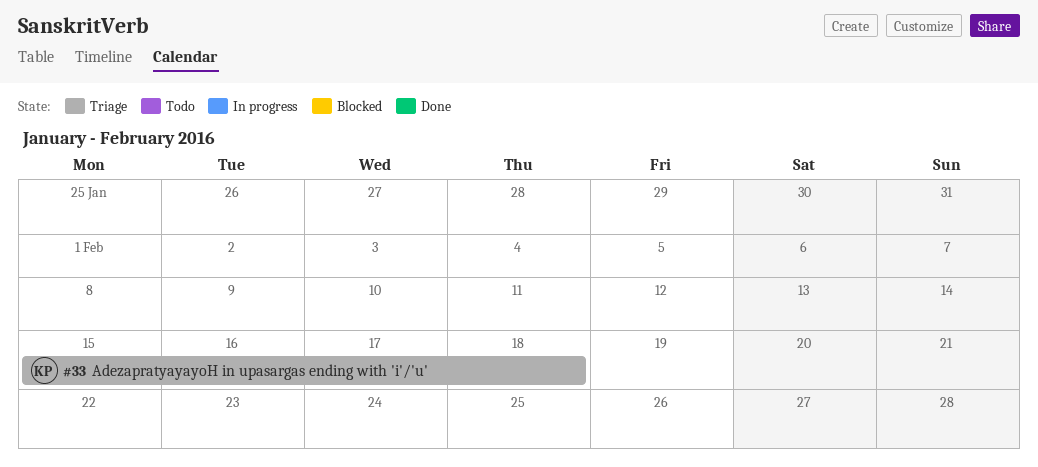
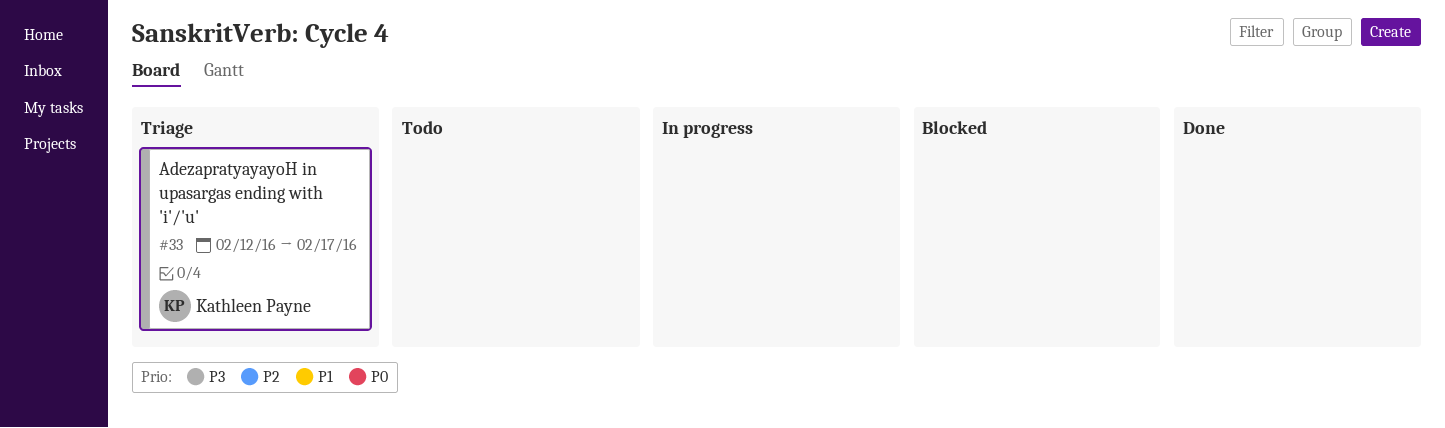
#33, start: Feb 15 -> Feb 12
#33, due: Feb 18 -> Feb 17

